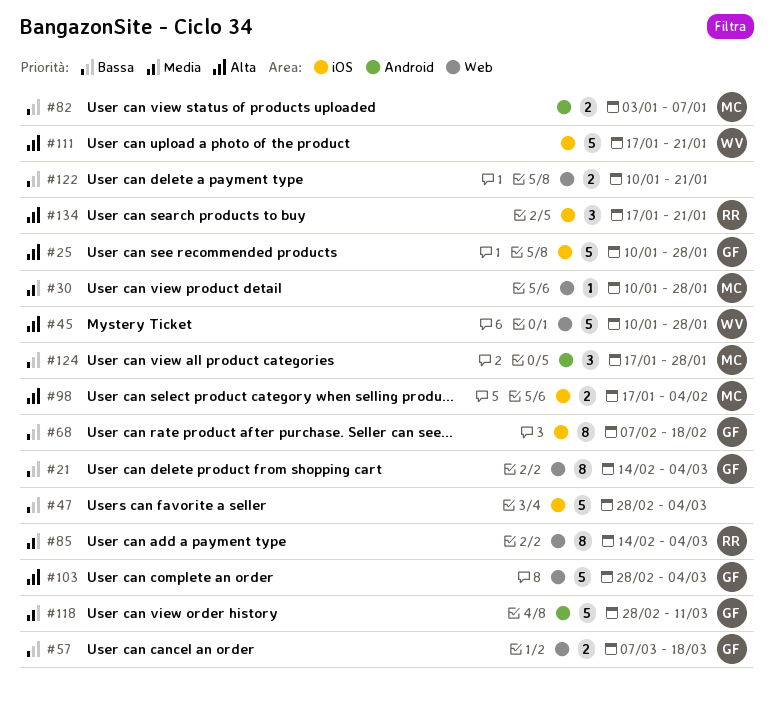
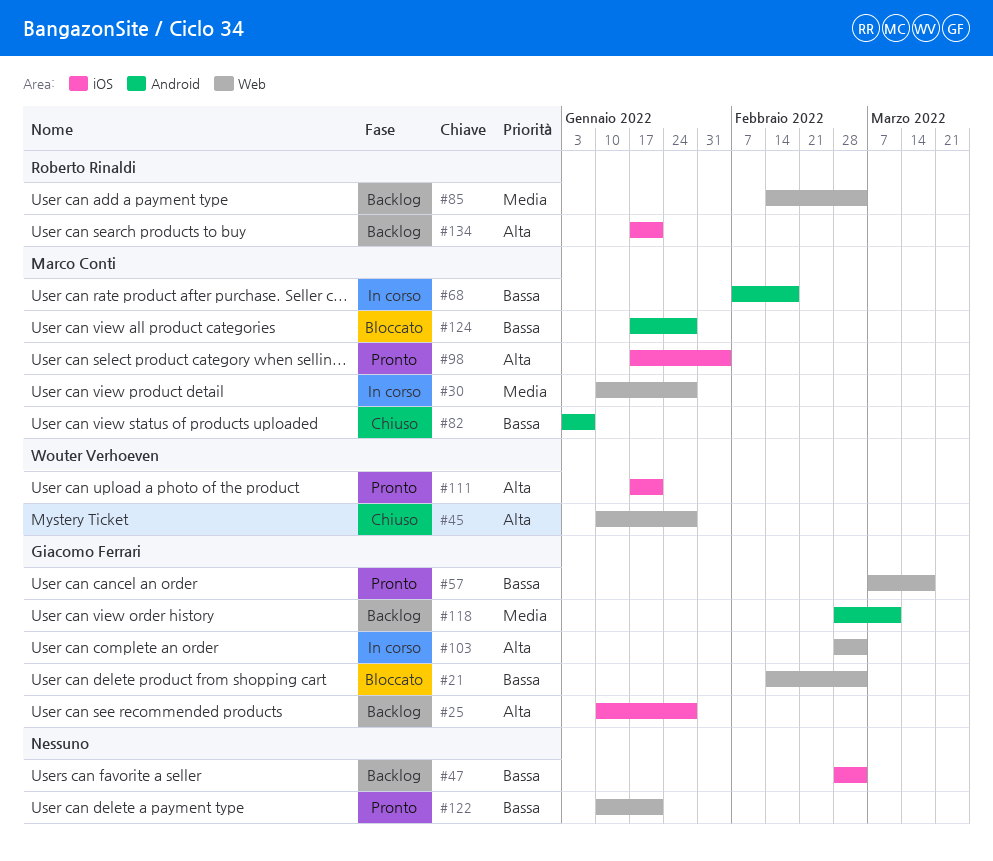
#68, owner: Giacomo Ferrari -> Marco Conti
#68, label: iOS -> Android

